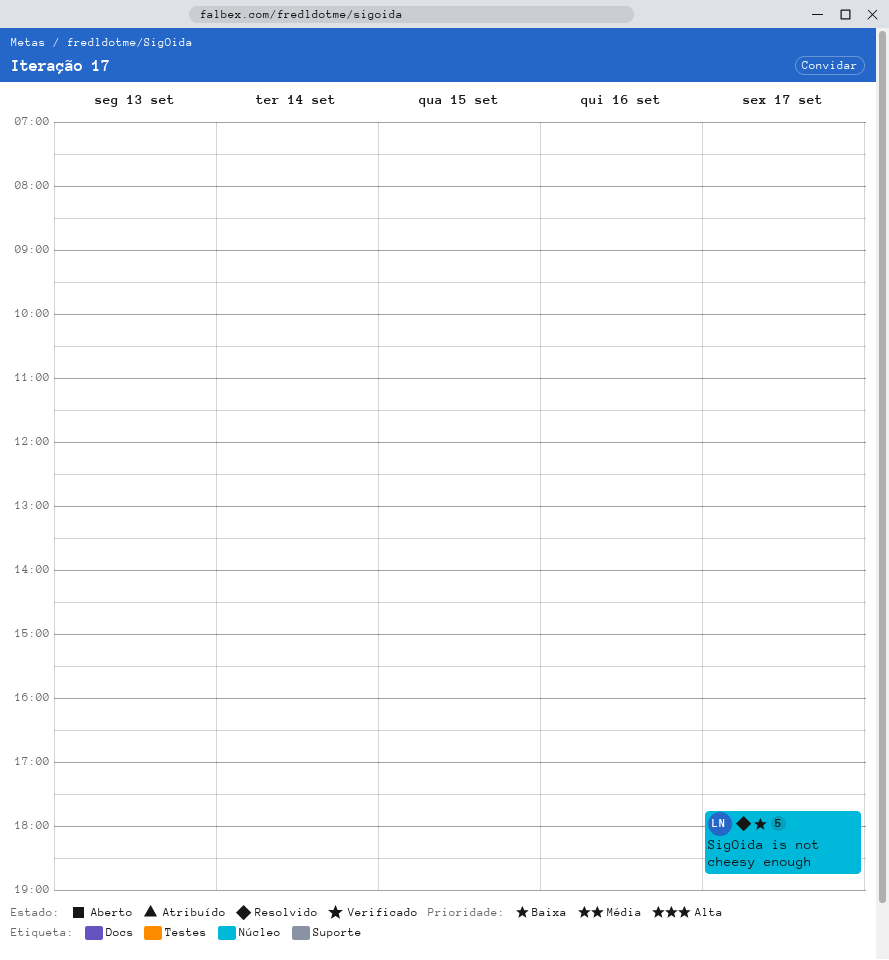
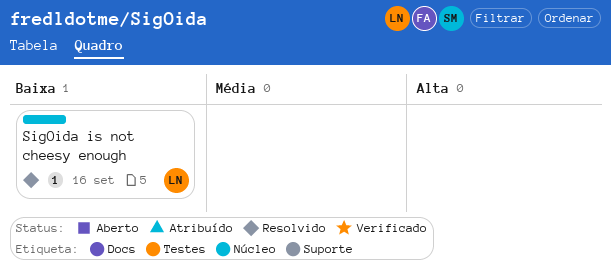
SigOida is not cheesy enough, estimate: 5 -> 1
SigOida is not cheesy enough, day: Sep 17 -> Sep 16

